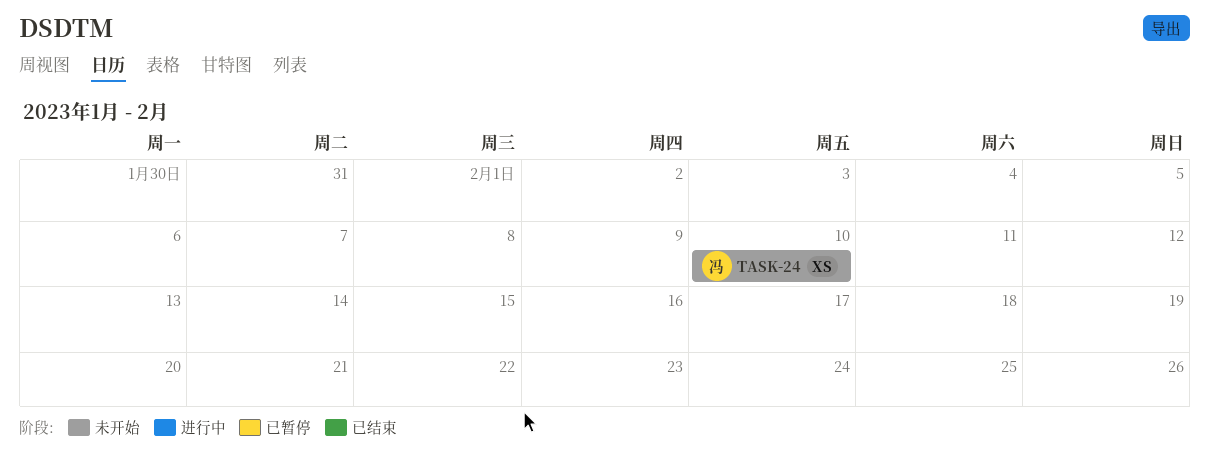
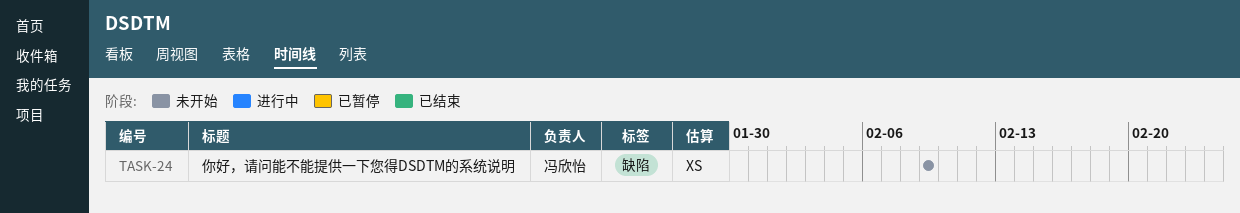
TASK-24, start: Feb 10 -> Feb 9
TASK-24, due: Feb 10 -> Feb 9

